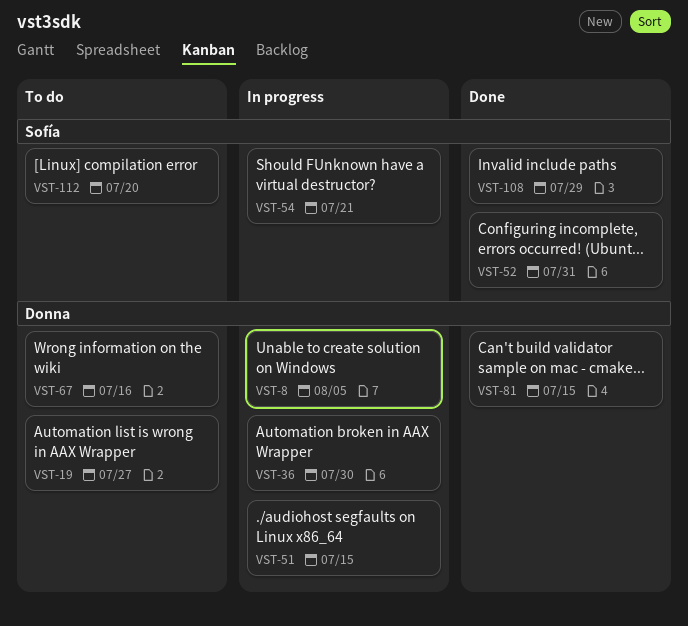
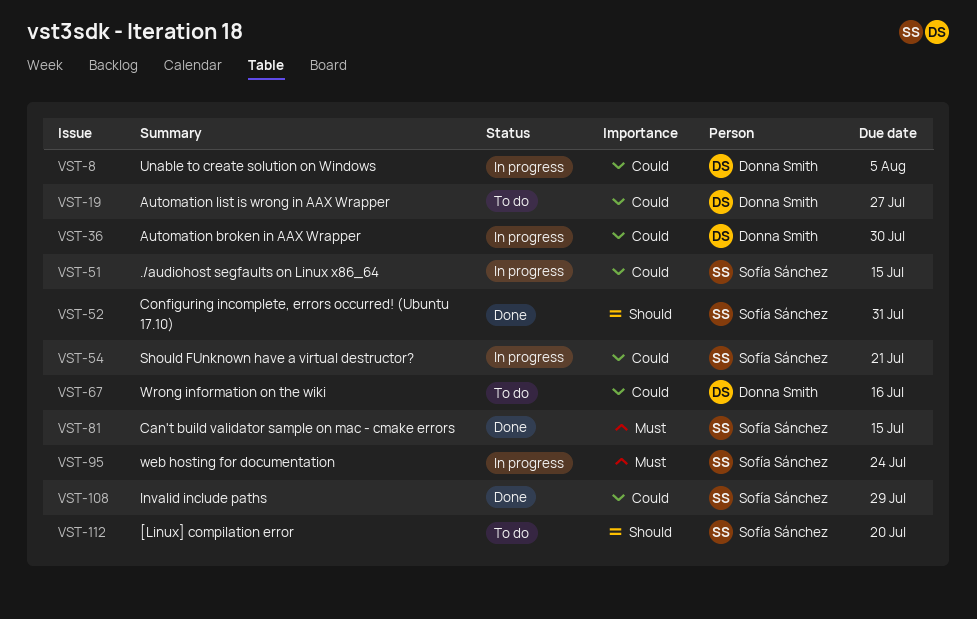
VST-51, owner: Donna Smith -> Sofía Sánchez
VST-81, owner: Donna Smith -> Sofía Sánchez
VST-95: none -> present

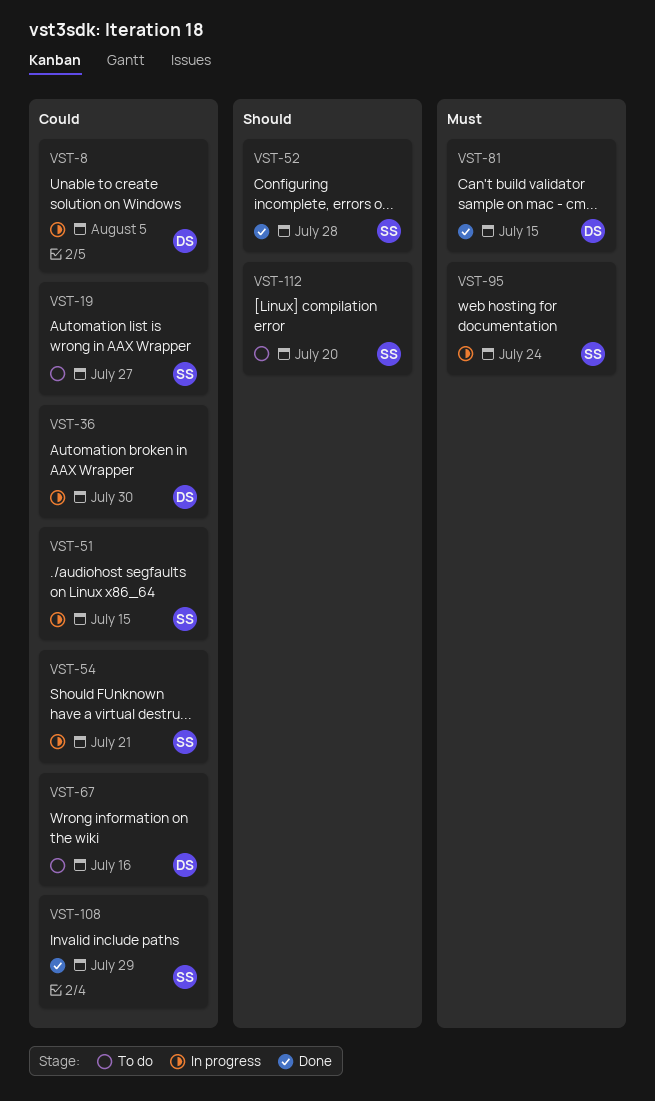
VST-19, owner: Donna Smith -> Sofía Sánchez
VST-52, due: Jul 31 -> Jul 28
VST-81, owner: Sofía Sánchez -> Donna Smith

